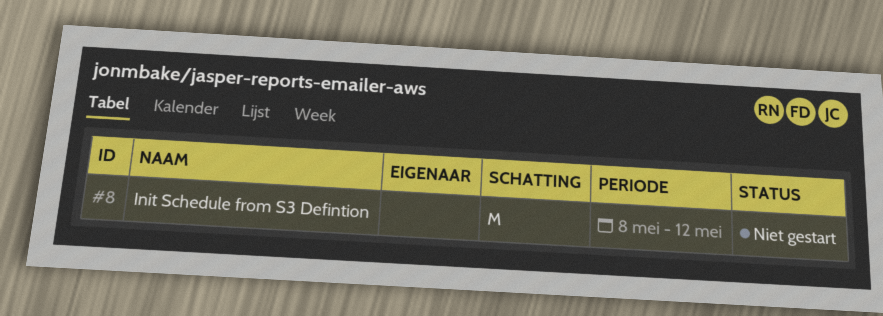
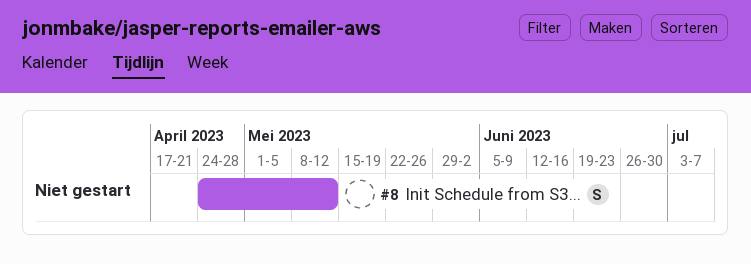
#8, estimate: M -> S
#8, start: May 8 -> Apr 24

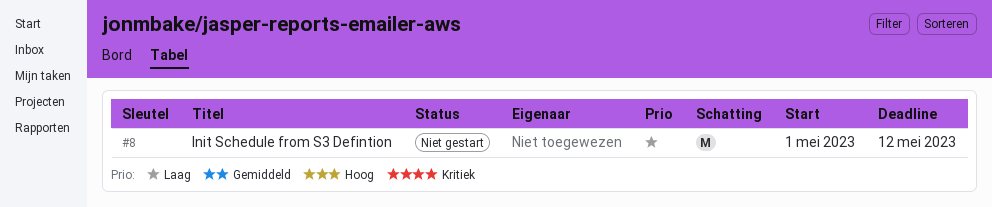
#8, estimate: S -> M
#8, start: Apr 24 -> May 1

